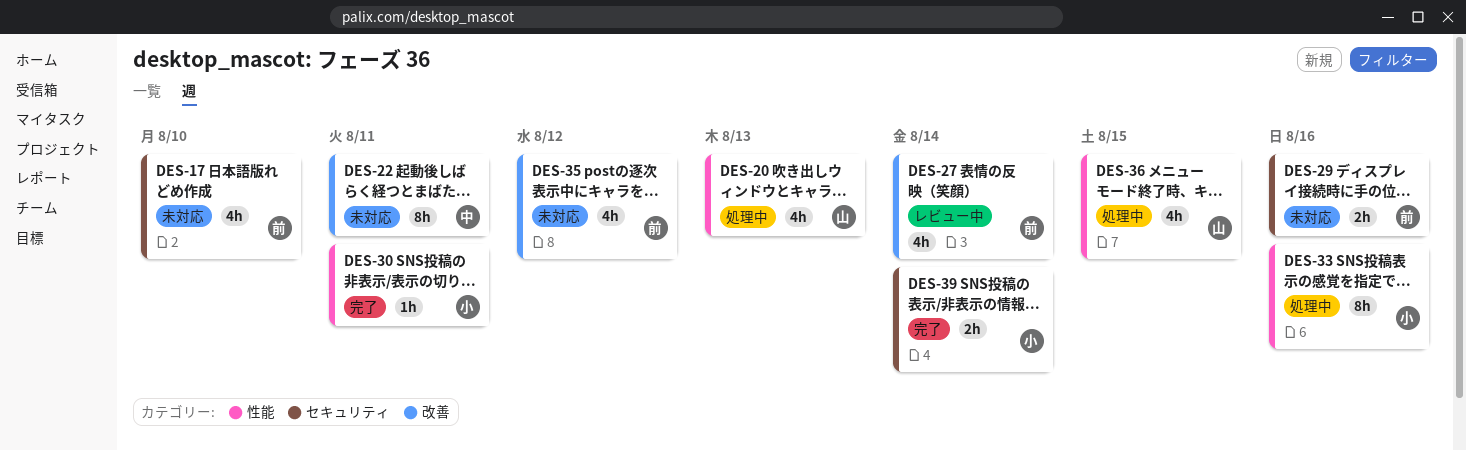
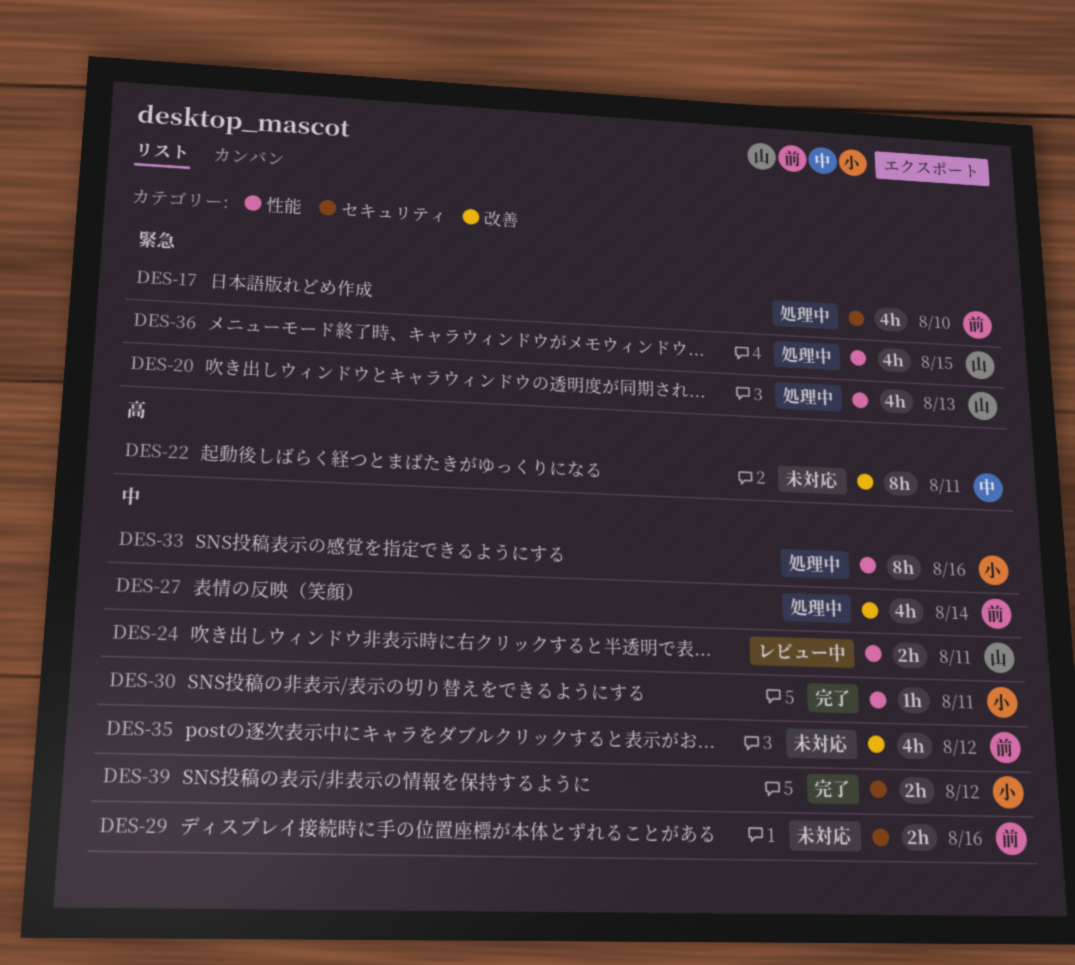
DES-17, status: 未対応 -> 処理中
DES-24: none -> present
DES-27, status: レビュー中 -> 処理中
DES-39, due: Aug 14 -> Aug 12

